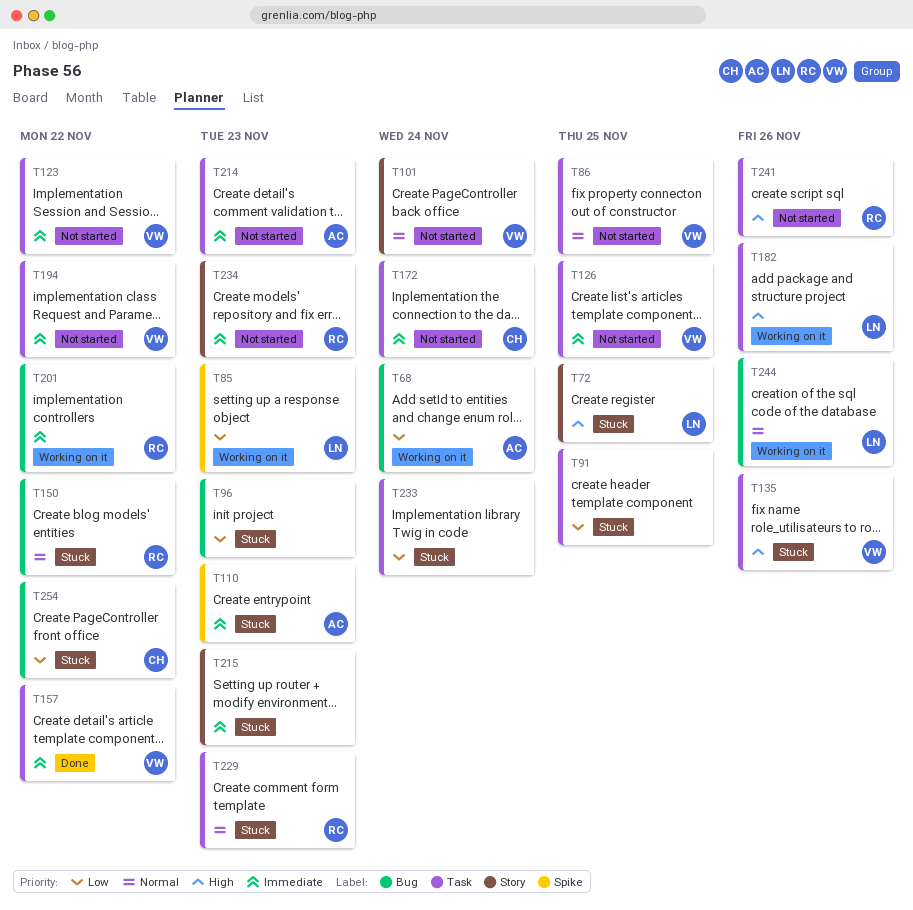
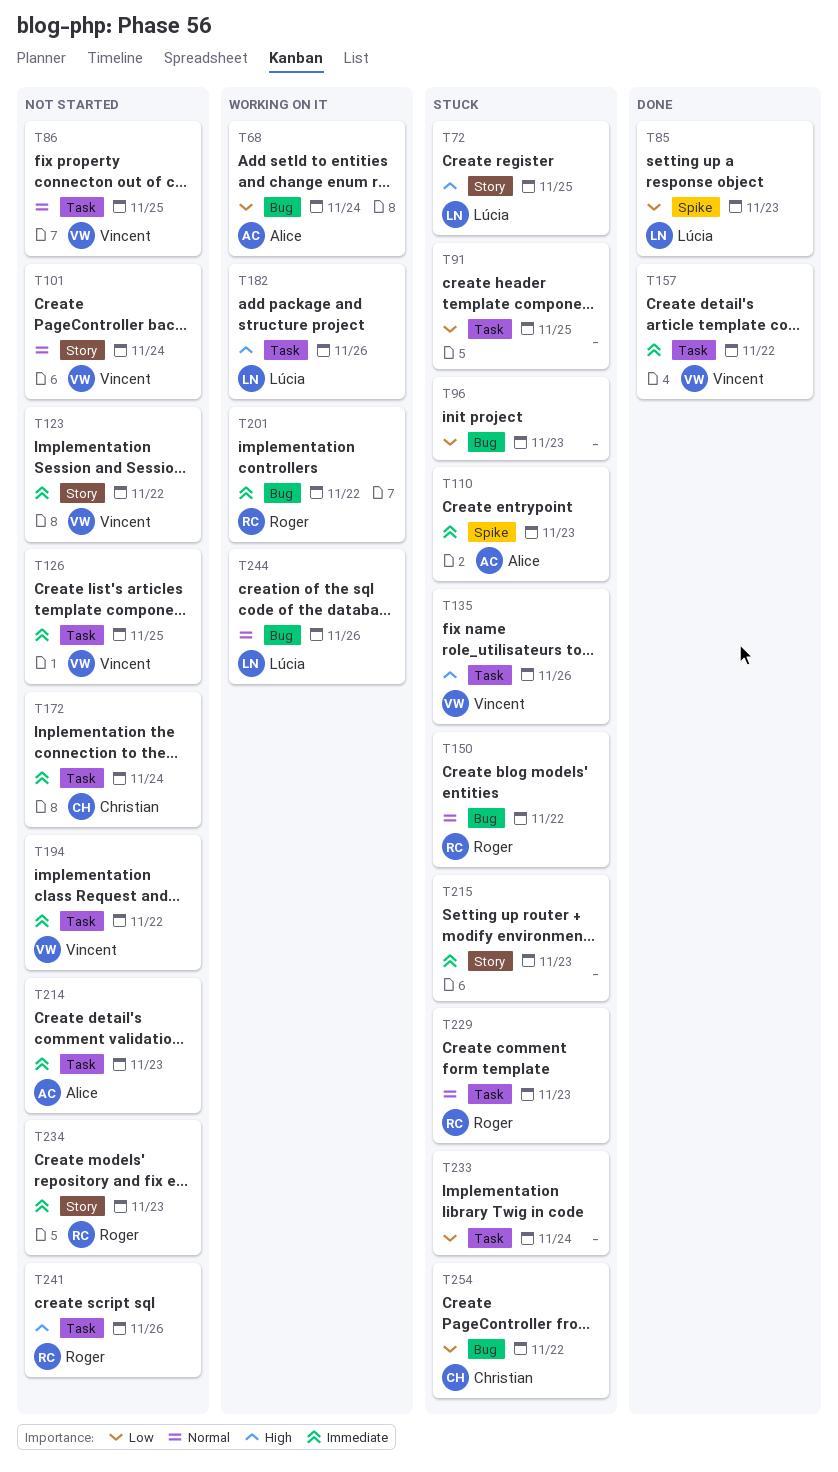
T85, status: Working on it -> Done
T123, label: Task -> Story

